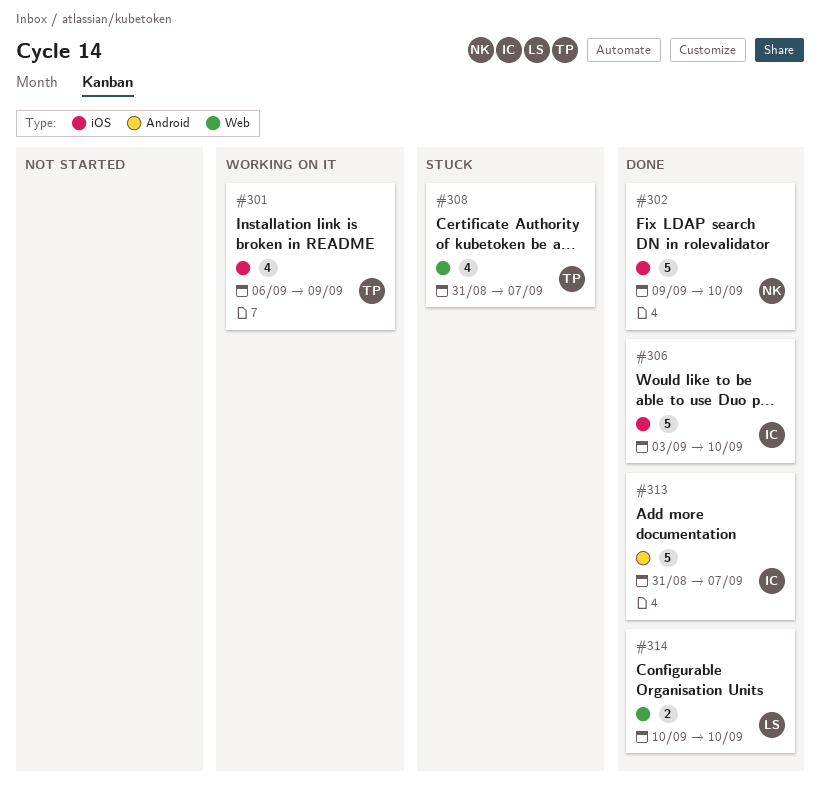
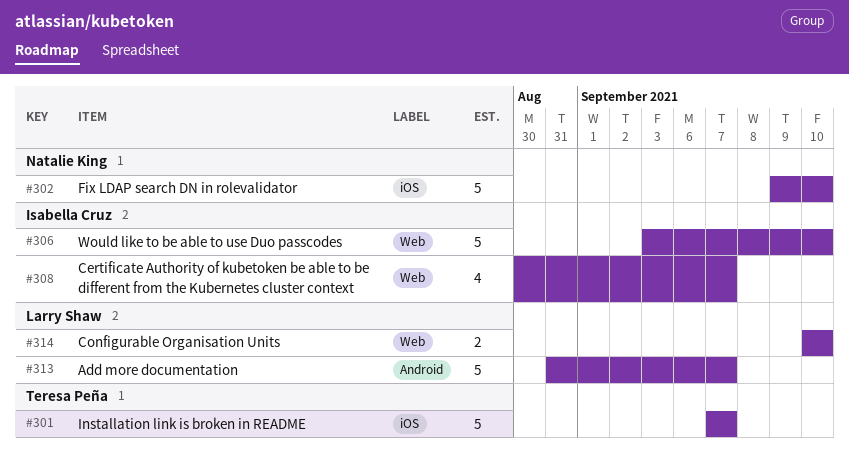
#301, estimate: 4 -> 5
#301, start: Sep 6 -> Sep 7
#301, due: Sep 9 -> Sep 7
#306, label: iOS -> Web
#308, owner: Teresa Peña -> Isabella Cruz
#308, start: Aug 31 -> Aug 30
#313, owner: Isabella Cruz -> Larry Shaw

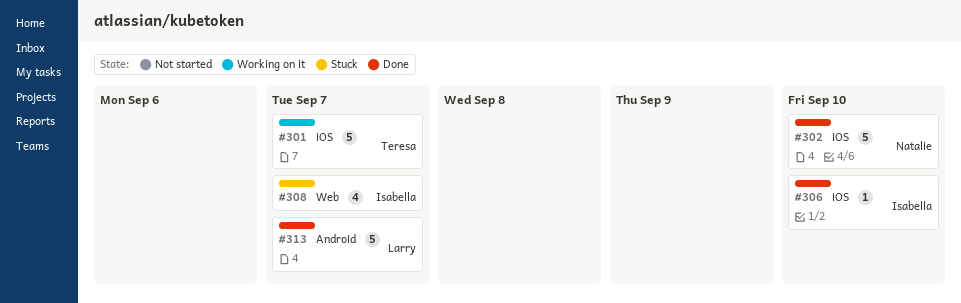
#306, label: Web -> iOS
#306, estimate: 5 -> 1
#314: present -> none

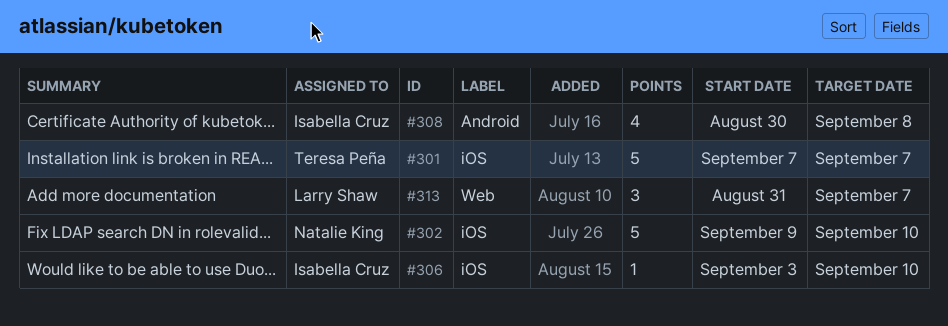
#308, label: Web -> Android
#308, due: Sep 7 -> Sep 8
#313, label: Android -> Web
#313, estimate: 5 -> 3

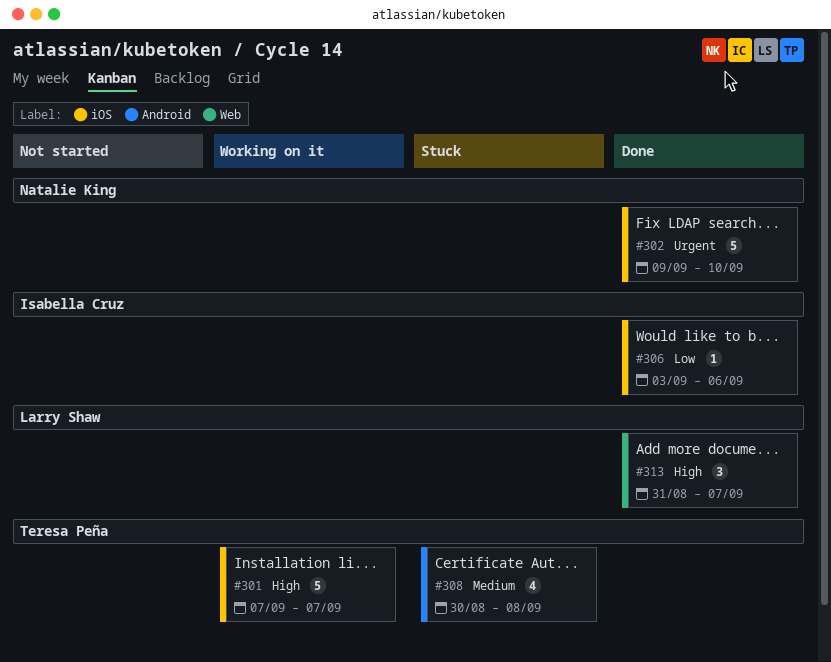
#306, due: Sep 10 -> Sep 6
#308, owner: Isabella Cruz -> Teresa Peña

